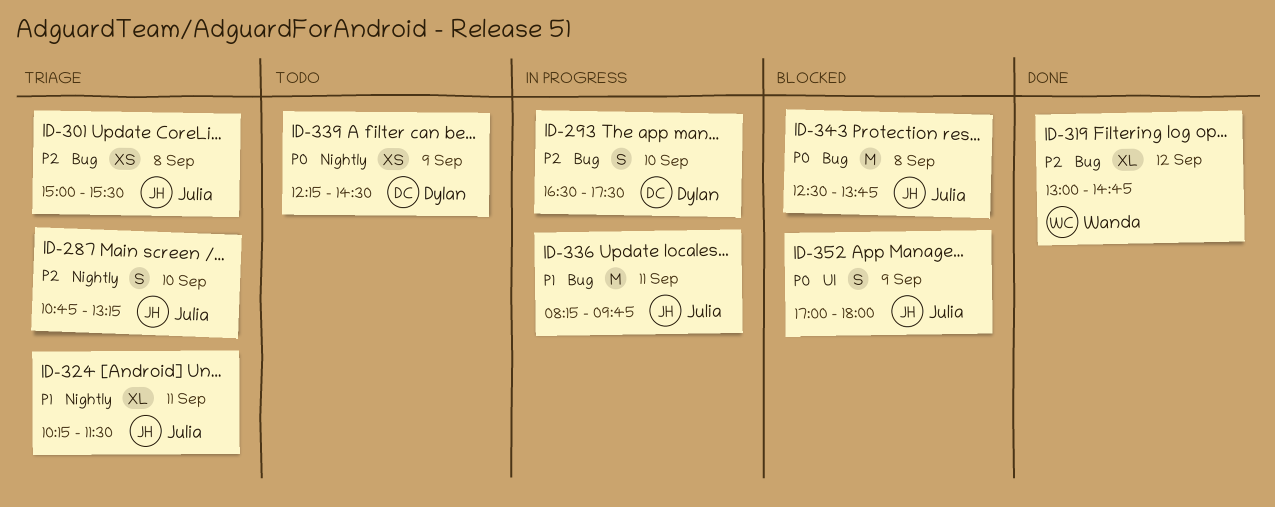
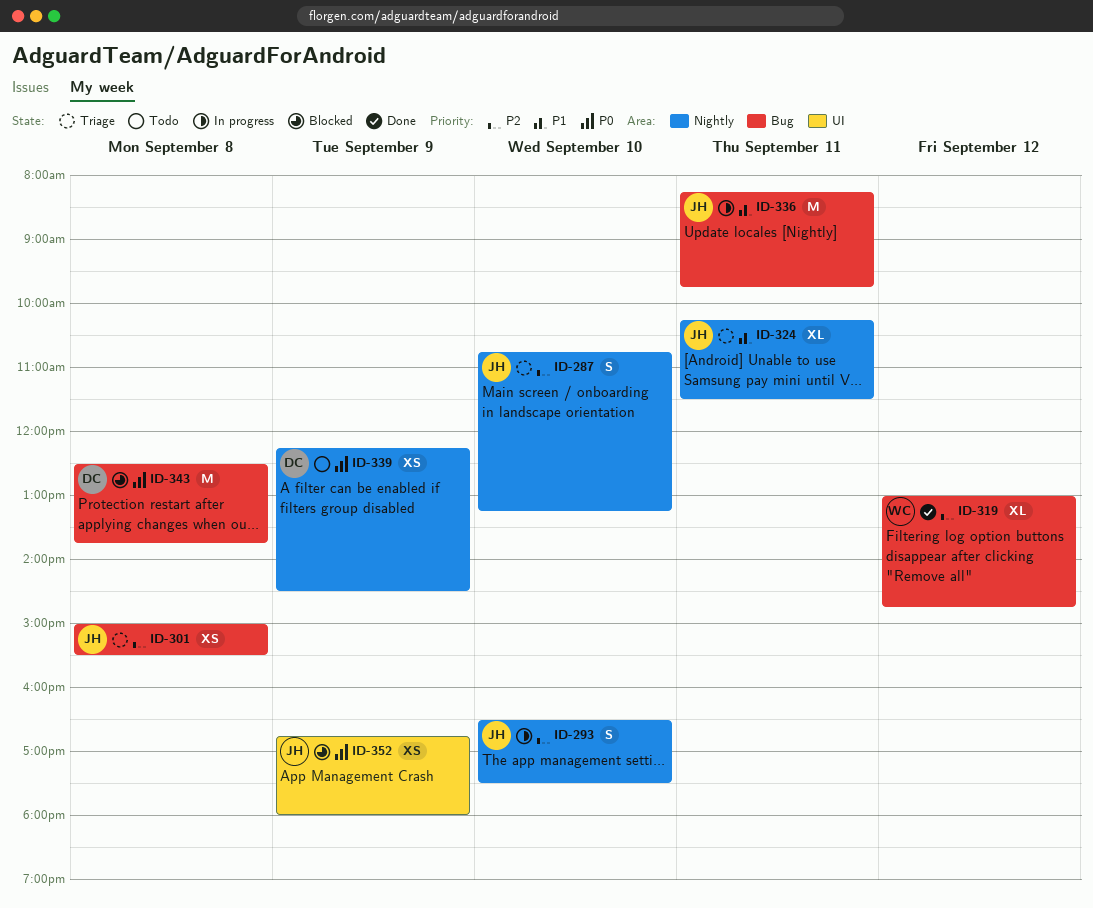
ID-293, owner: Dylan -> Julia
ID-293, label: Bug -> Nightly
ID-343, owner: Julia -> Dylan
ID-352, estimate: S -> XS
ID-352, begins: 17:00 -> 16:45

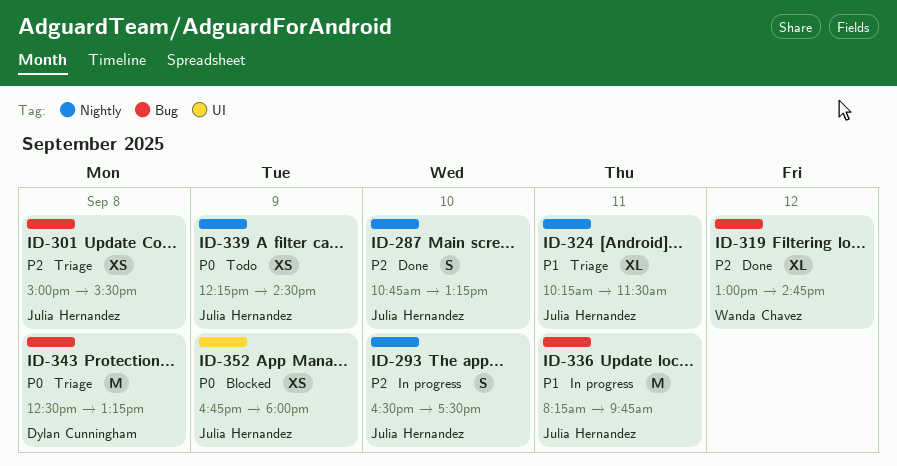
ID-287, status: Triage -> Done
ID-339, owner: Dylan Cunningham -> Julia Hernandez
ID-343, status: Blocked -> Triage
ID-343, ends: 13:45 -> 13:15

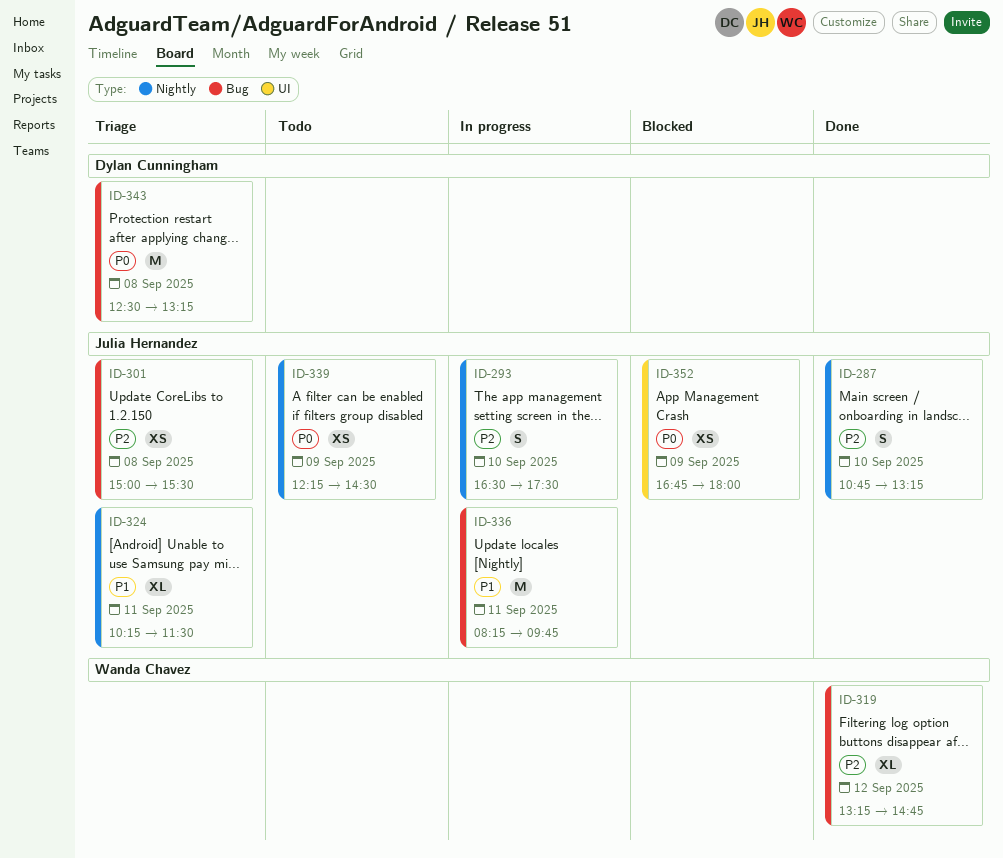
ID-319, begins: 13:00 -> 13:15

